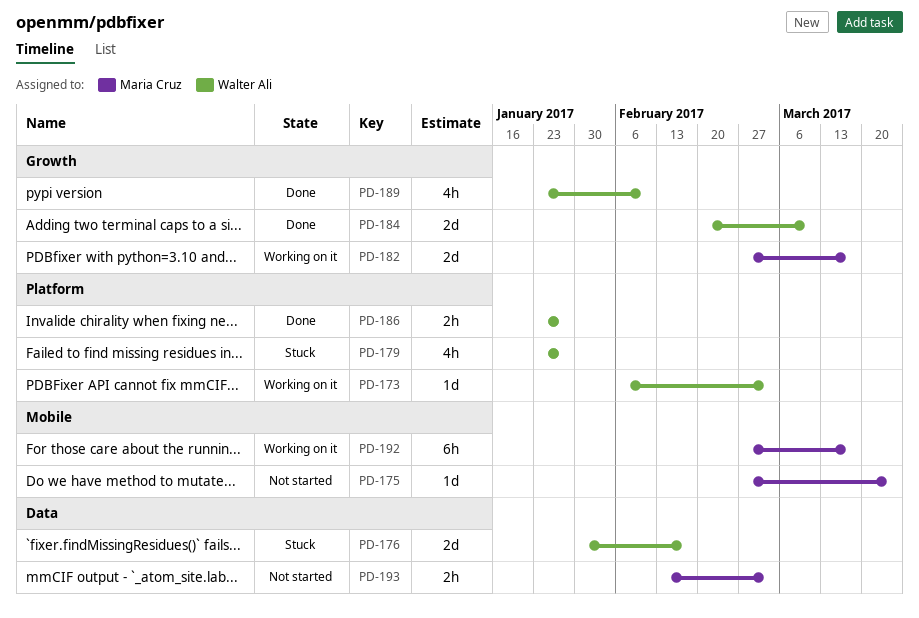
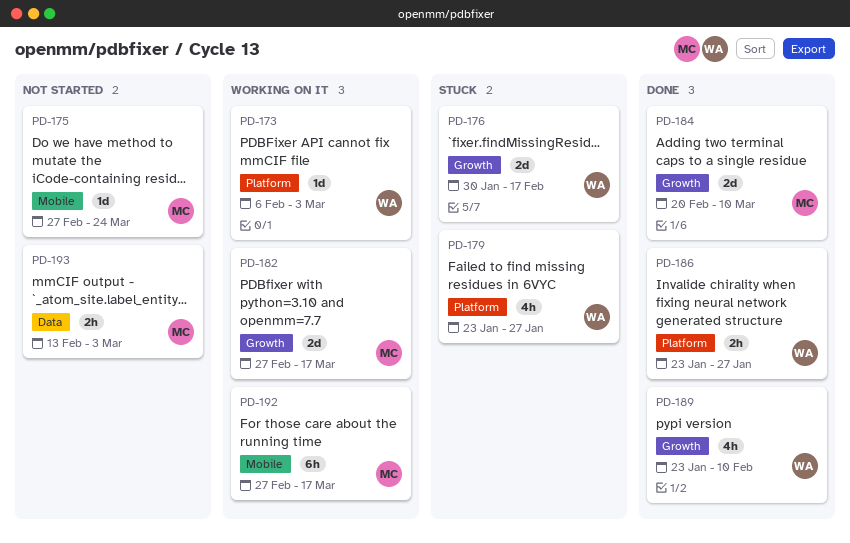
PD-176, label: Data -> Growth
PD-184, owner: Walter Ali -> Maria Cruz

